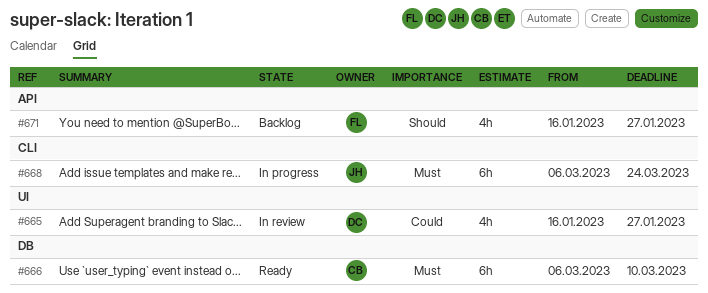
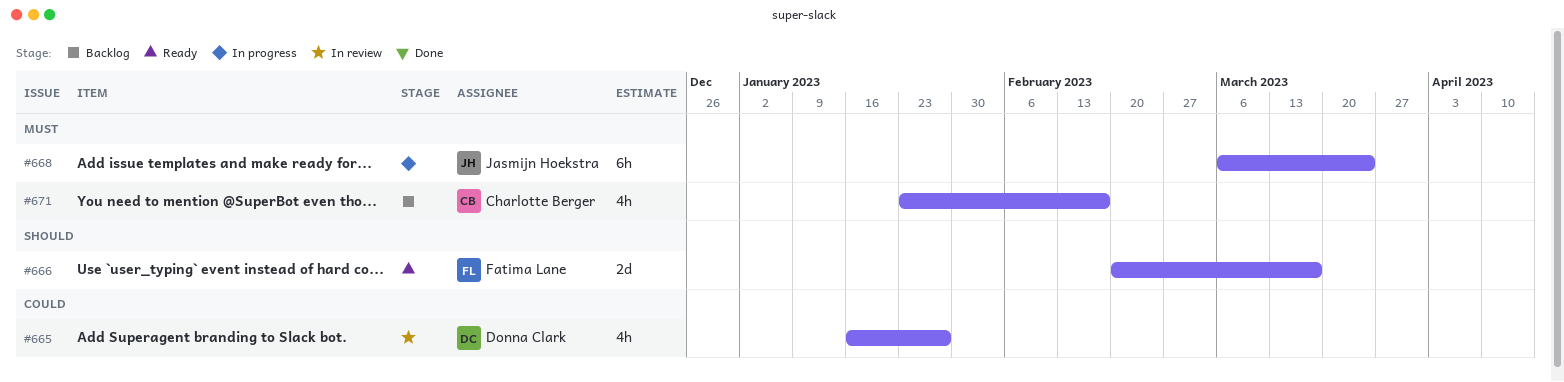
#666, owner: Charlotte Berger -> Fatima Lane
#666, priority: Must -> Should
#666, estimate: 6h -> 2d
#666, start: Mar 6 -> Feb 20
#666, due: Mar 10 -> Mar 17
#671, owner: Fatima Lane -> Charlotte Berger
#671, priority: Should -> Must
#671, start: Jan 16 -> Jan 23
#671, due: Jan 27 -> Feb 17

